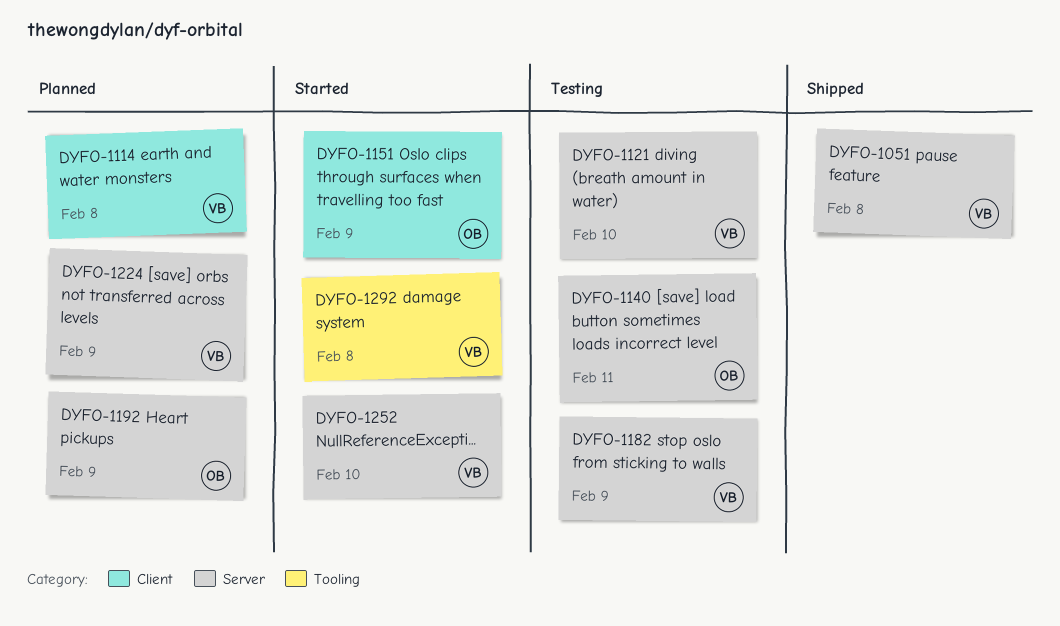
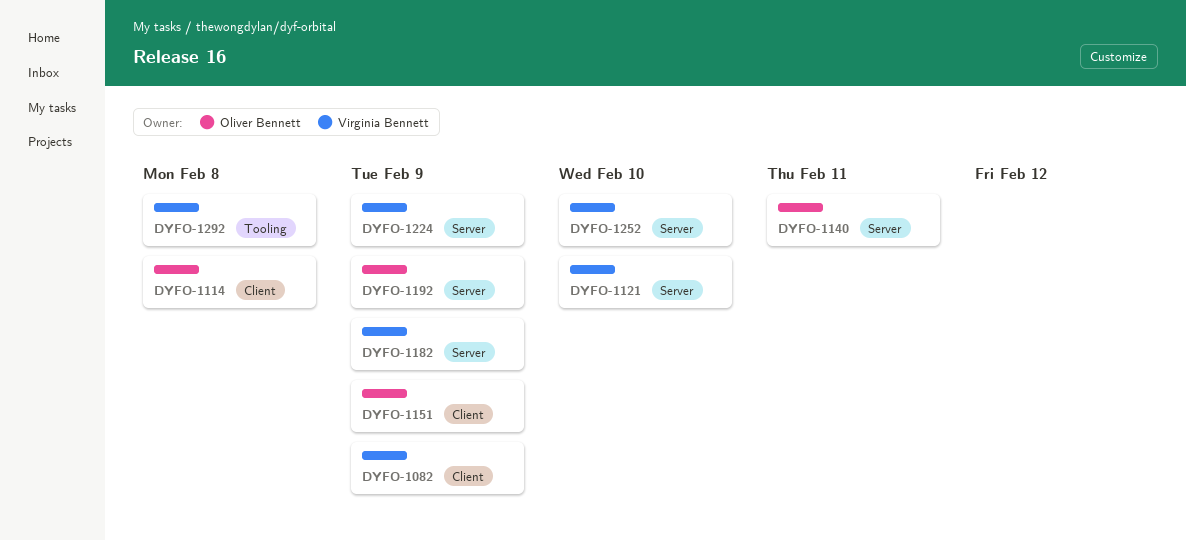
DYFO-1051: present -> none
DYFO-1082: none -> present
DYFO-1114, owner: Virginia Bennett -> Oliver Bennett

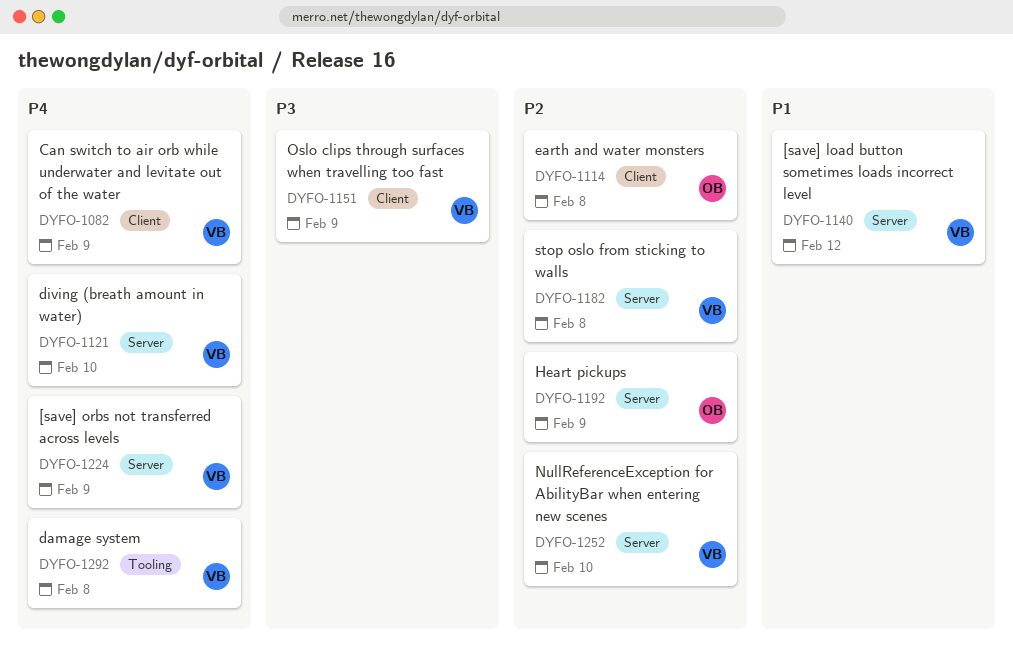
DYFO-1140, owner: Oliver Bennett -> Virginia Bennett
DYFO-1140, due: Feb 11 -> Feb 12
DYFO-1151, owner: Oliver Bennett -> Virginia Bennett
DYFO-1182, due: Feb 9 -> Feb 8

